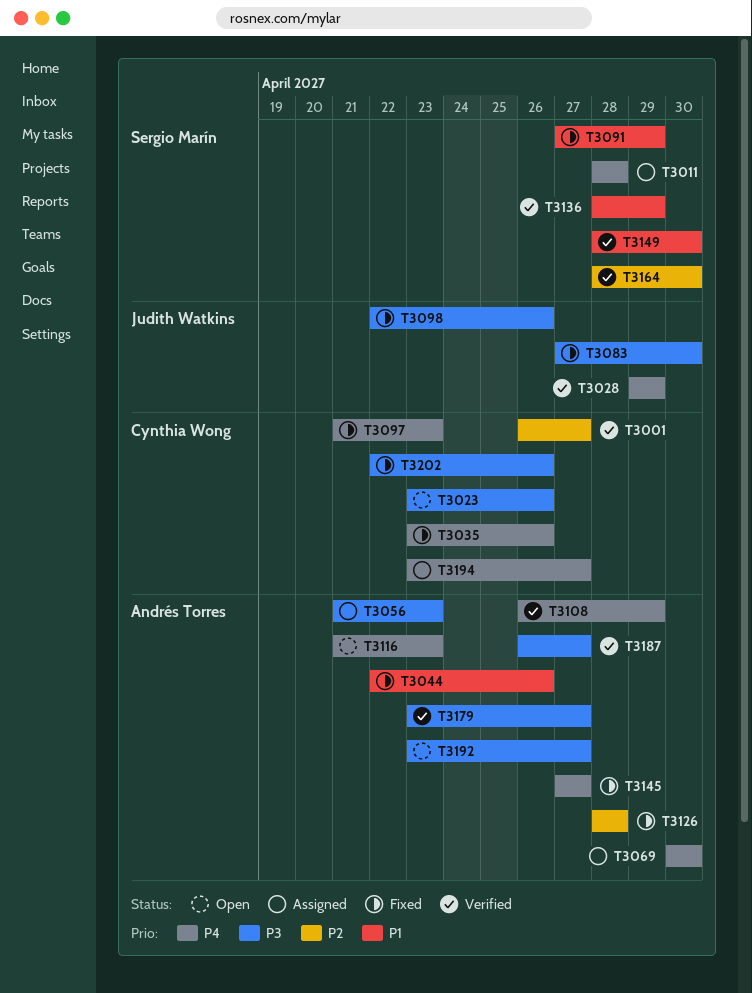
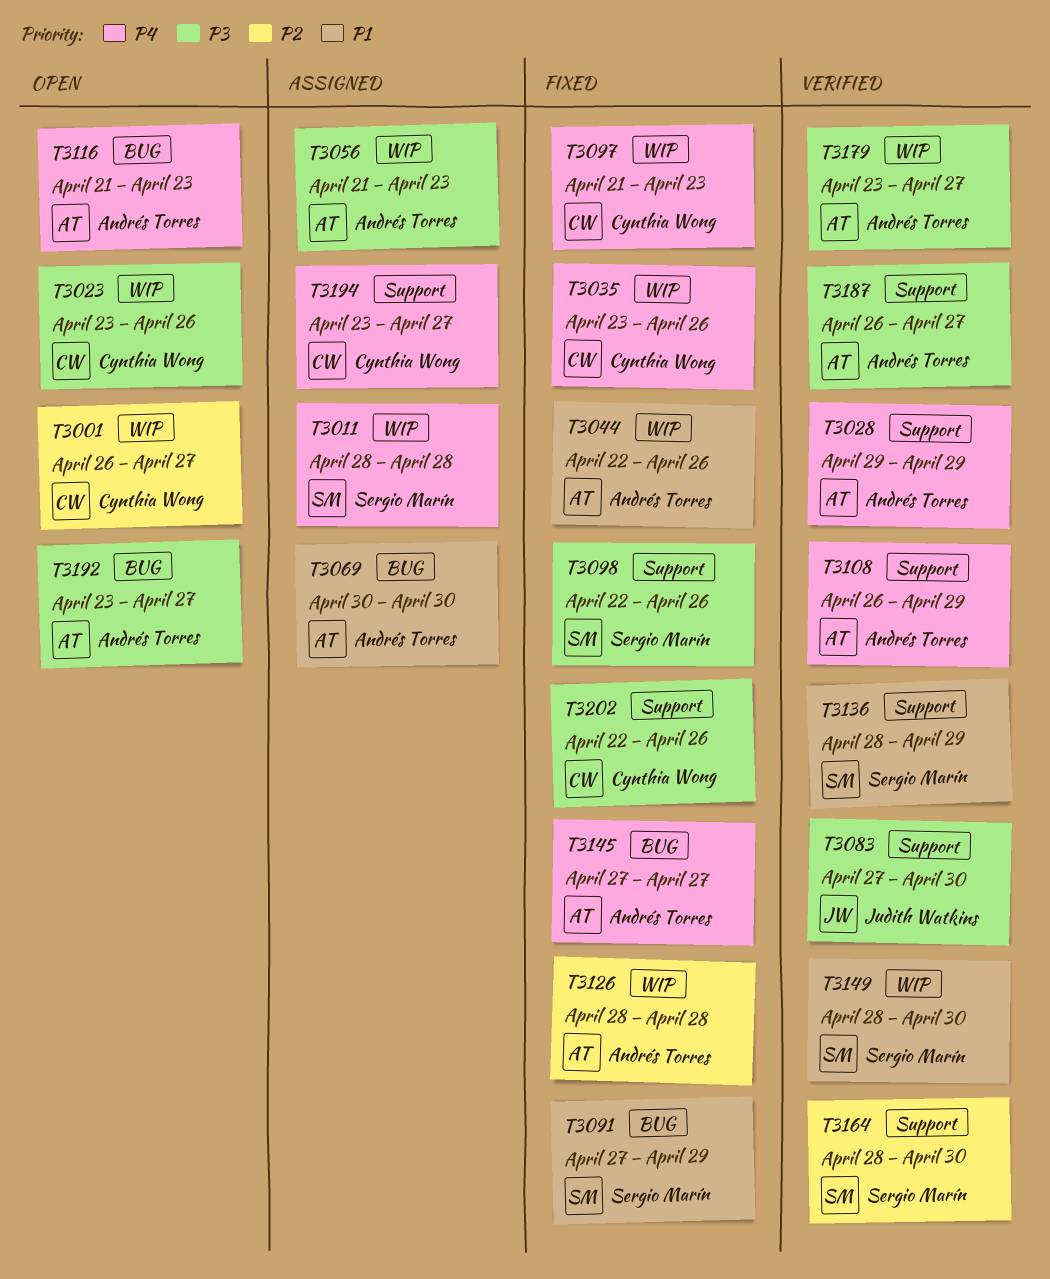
T3001, status: Verified -> Open
T3028, owner: Judith Watkins -> Andrés Torres
T3069, priority: P4 -> P1
T3083, status: Fixed -> Verified
T3098, owner: Judith Watkins -> Sergio Marín

